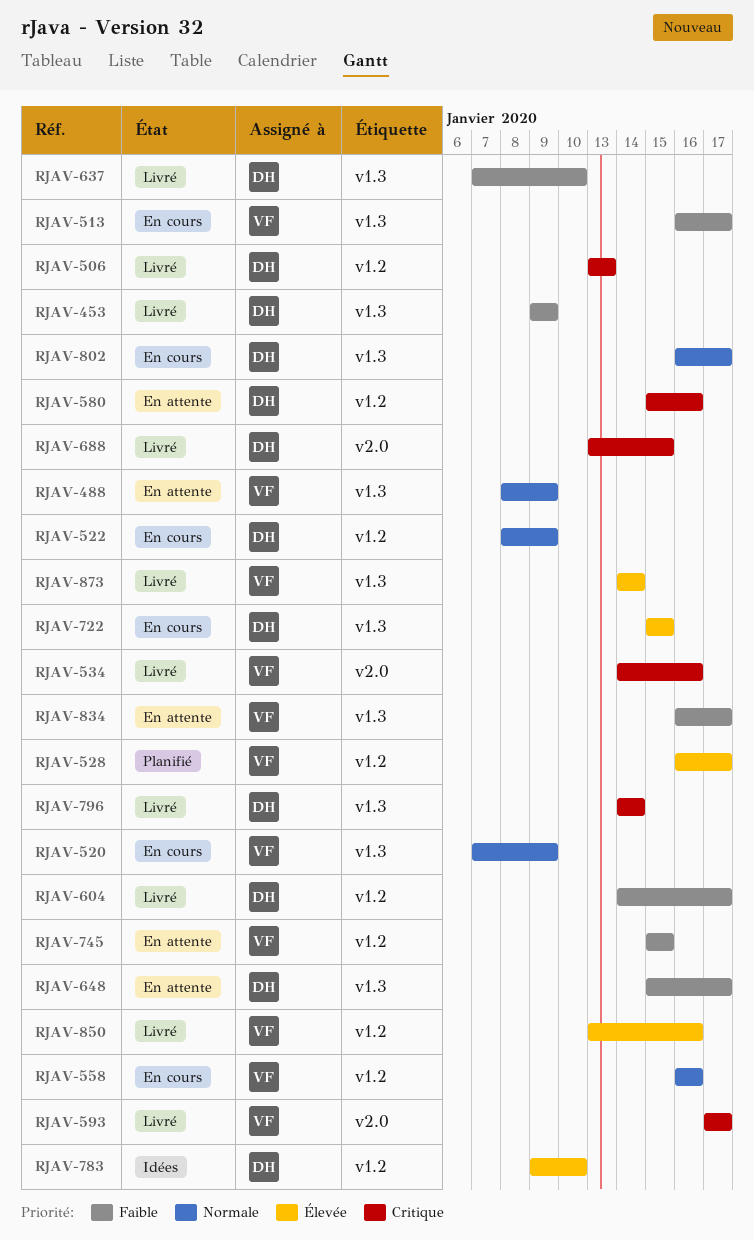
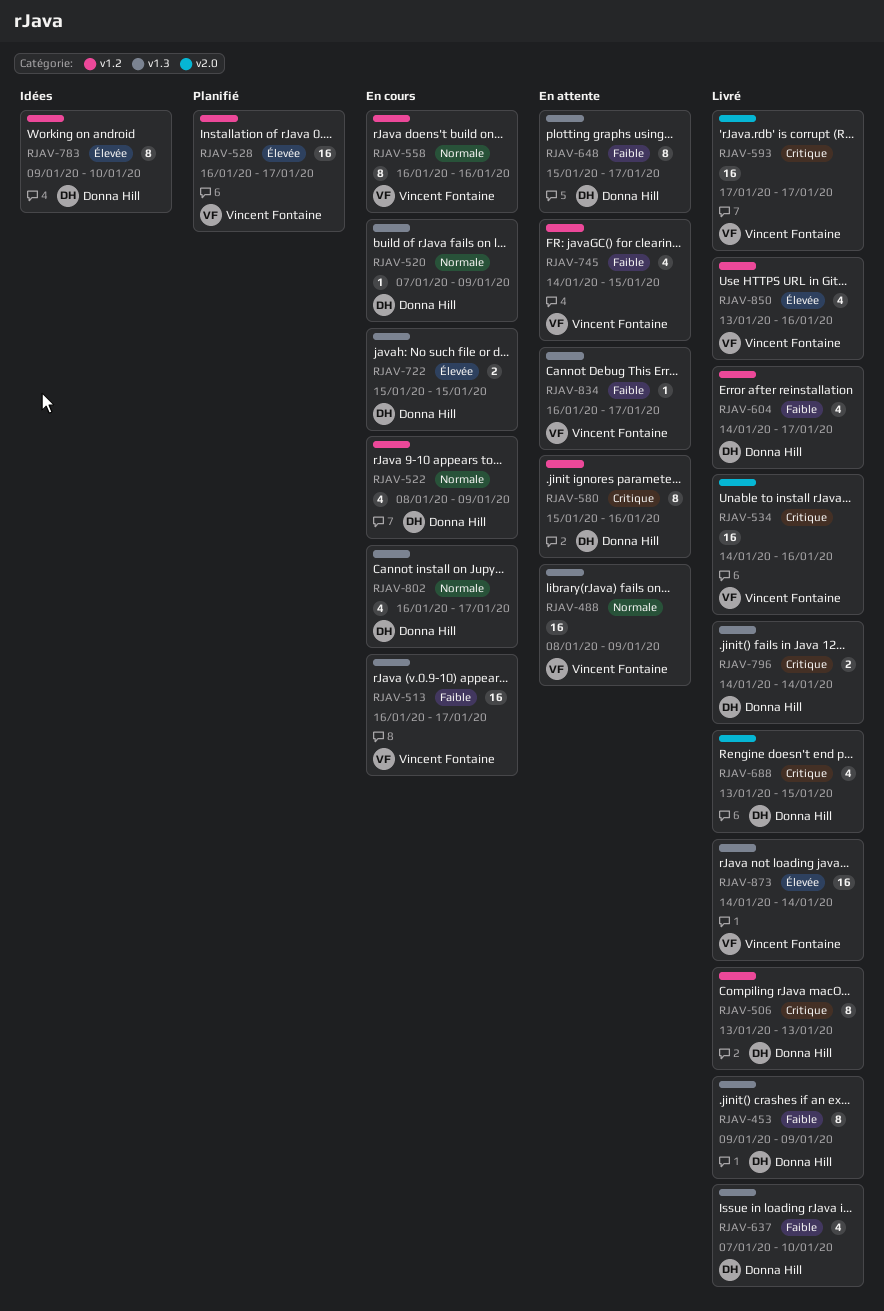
RJAV-520, owner: Vincent Fontaine -> Donna Hill
RJAV-745, start: Jan 15 -> Jan 14

